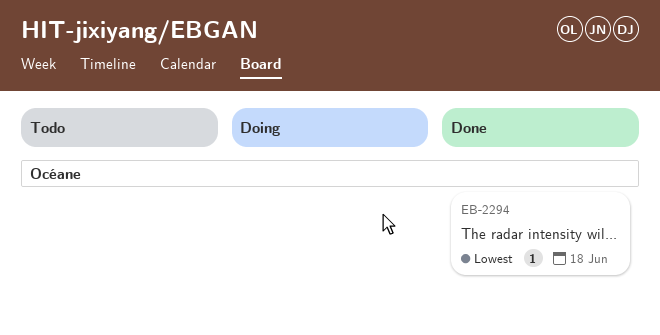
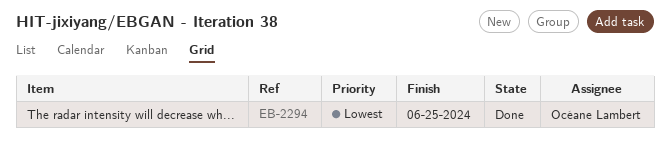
EB-2294, due: Jun 18 -> Jun 25

